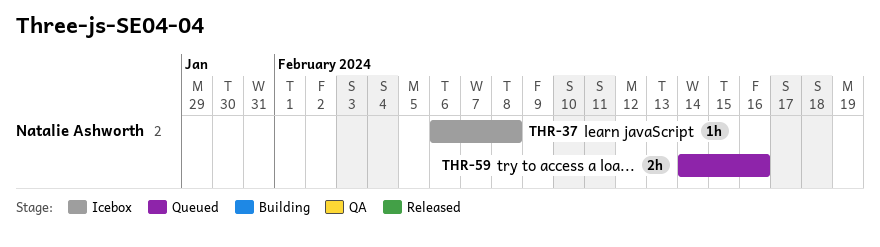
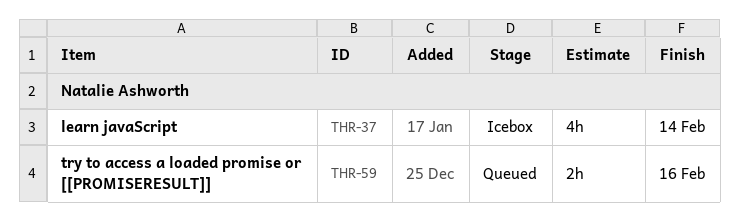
THR-37, estimate: 1h -> 4h
THR-37, due: Feb 8 -> Feb 14

